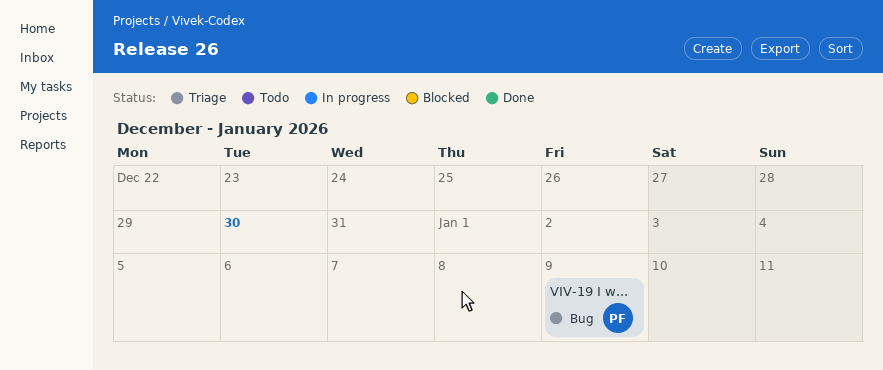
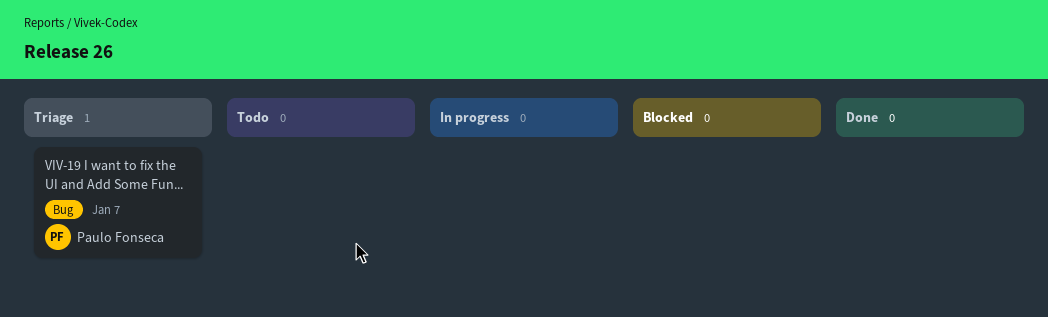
VIV-19, due: Jan 9 -> Jan 7

